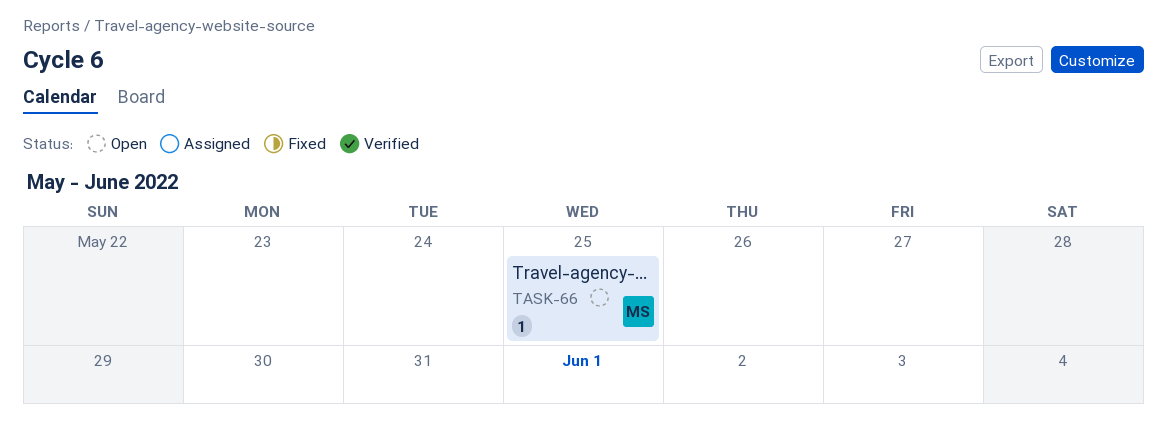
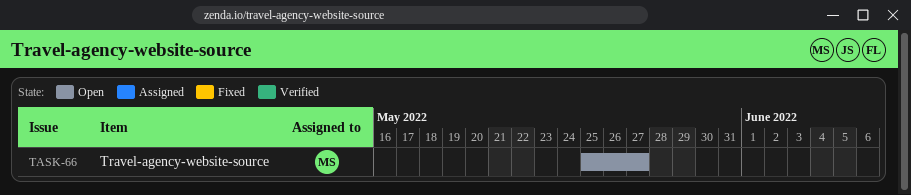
TASK-66, due: May 25 -> May 27

